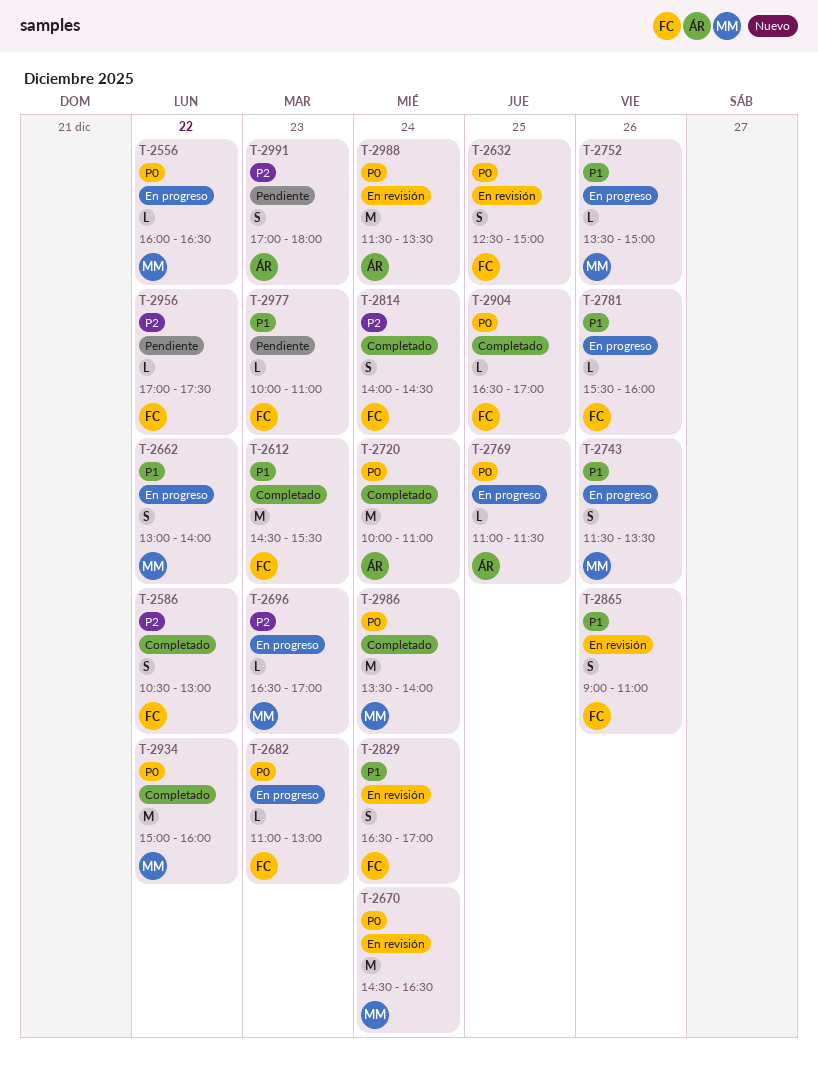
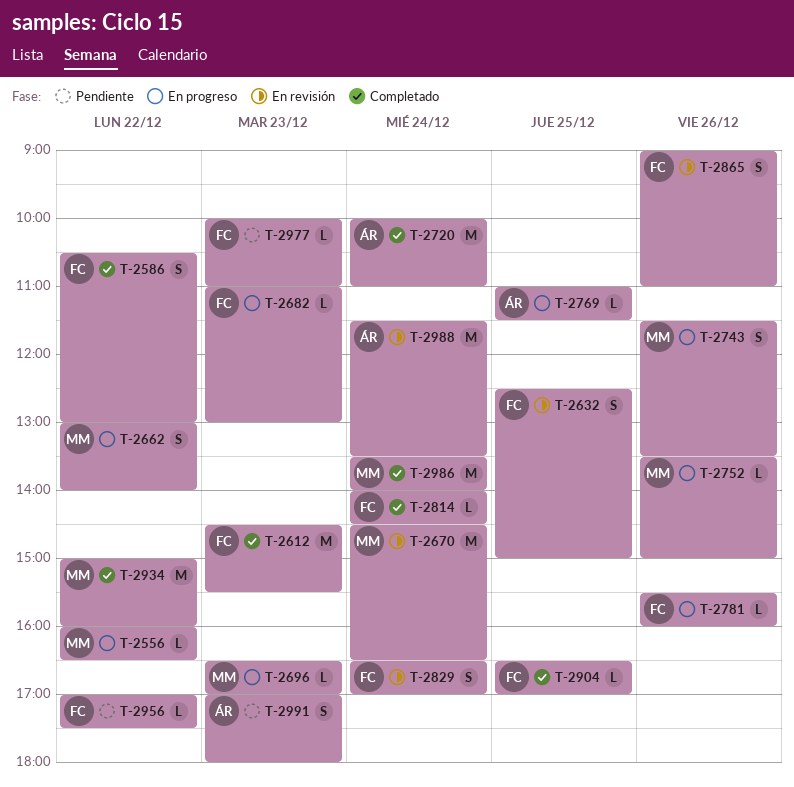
T-2814, estimate: S -> L

